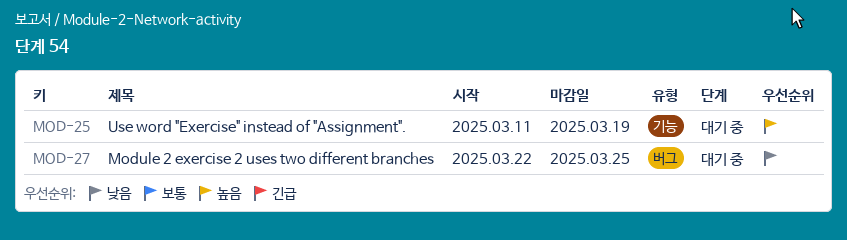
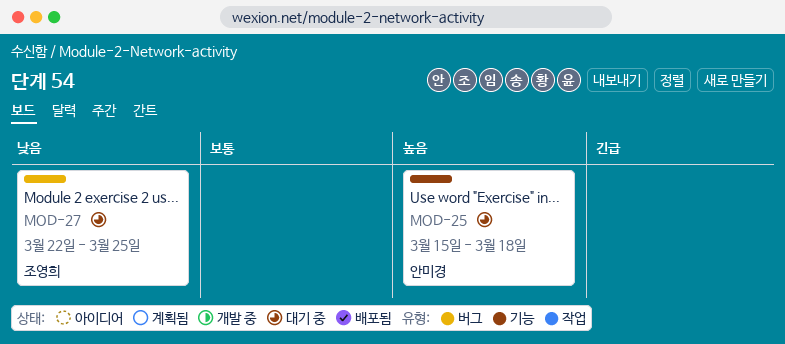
MOD-25, start: Mar 11 -> Mar 15
MOD-25, due: Mar 19 -> Mar 18

